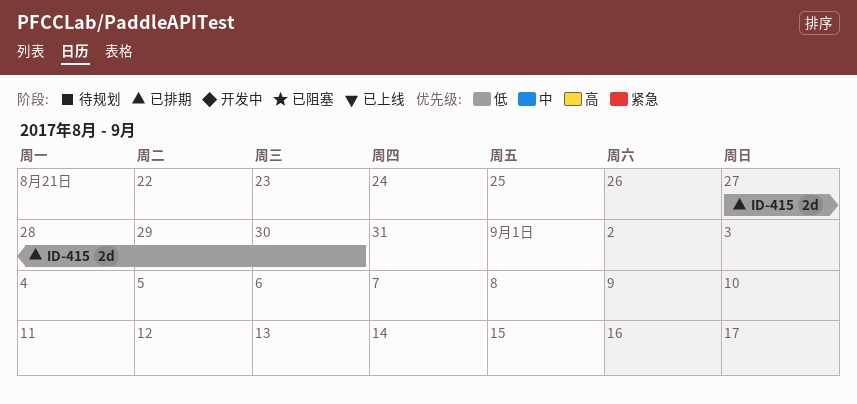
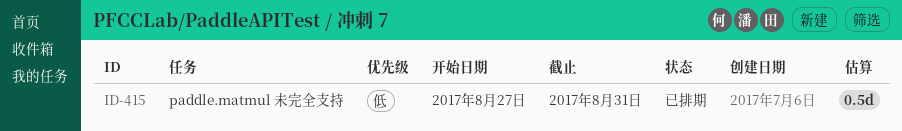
ID-415, estimate: 2d -> 0.5d
ID-415, due: Aug 30 -> Aug 31

